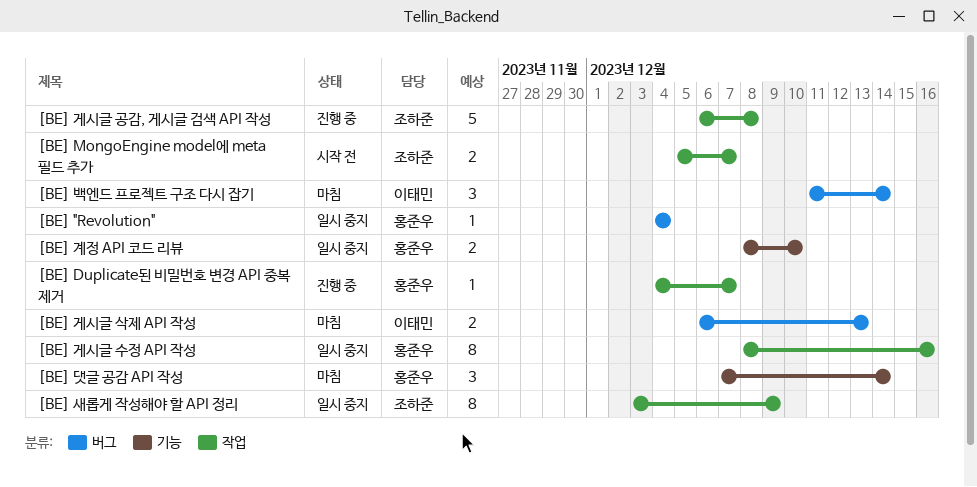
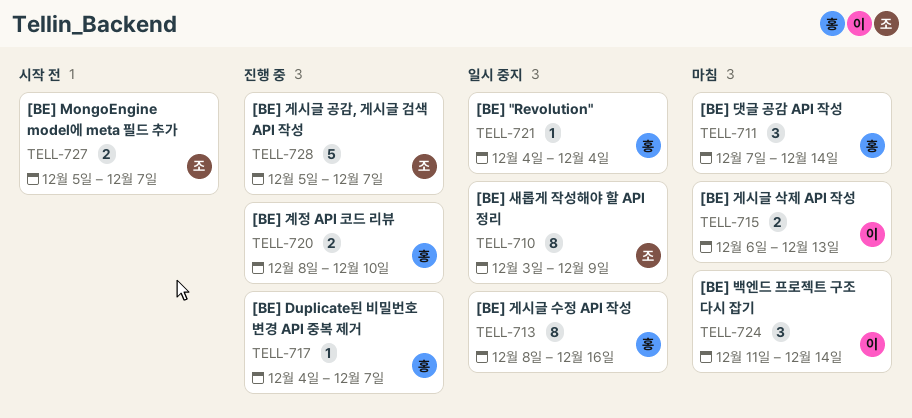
[BE] 게시글 공감, 게시글 검색 API 작성, start: Dec 6 -> Dec 5
[BE] 게시글 공감, 게시글 검색 API 작성, due: Dec 8 -> Dec 7
[BE] 계정 API 코드 리뷰, status: 일시 중지 -> 진행 중

